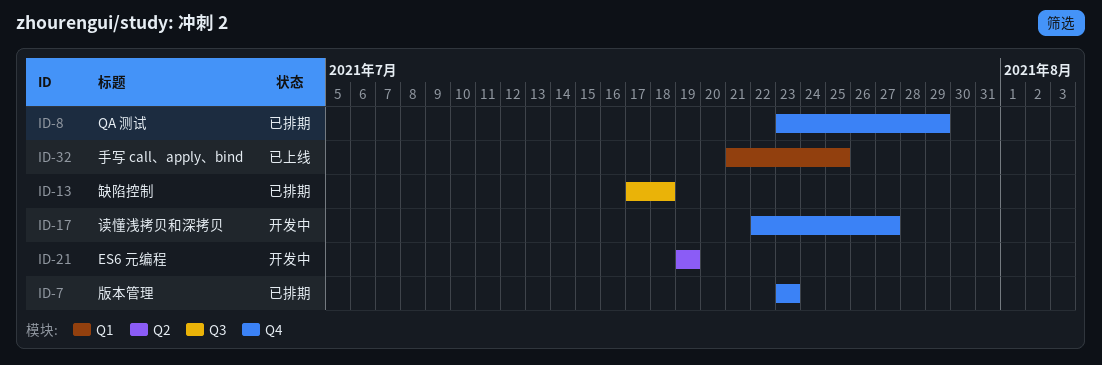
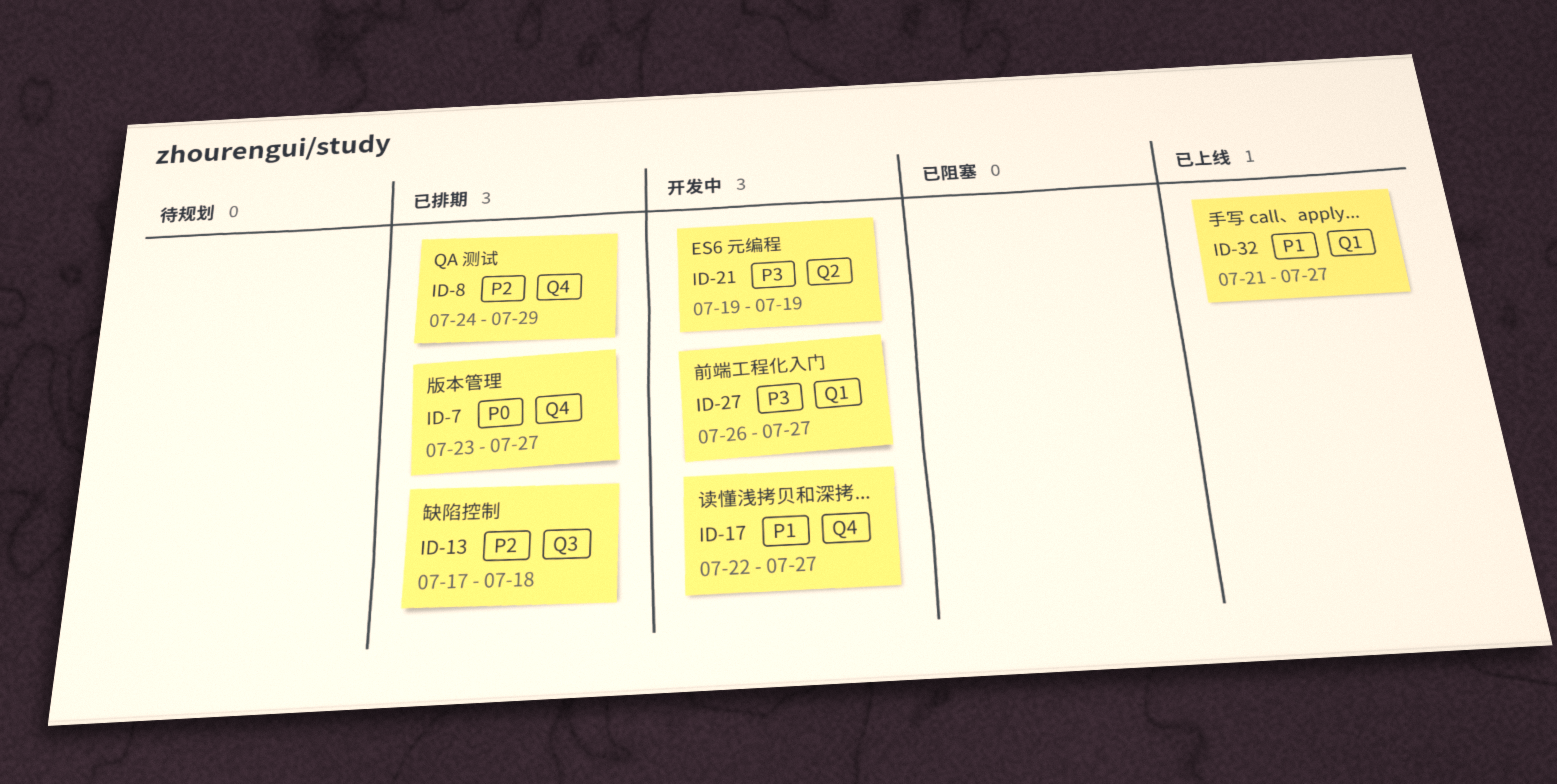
ID-7, due: Jul 23 -> Jul 27
ID-8, start: Jul 23 -> Jul 24
ID-27: none -> present
ID-32, due: Jul 25 -> Jul 27

